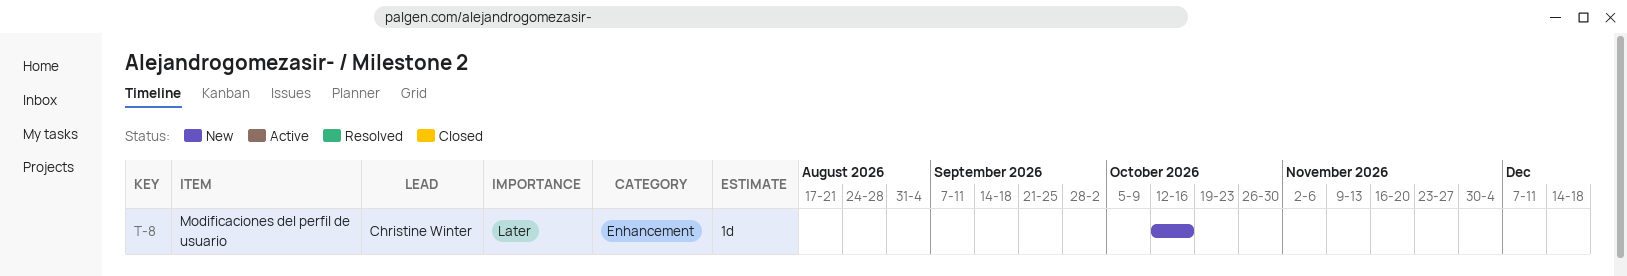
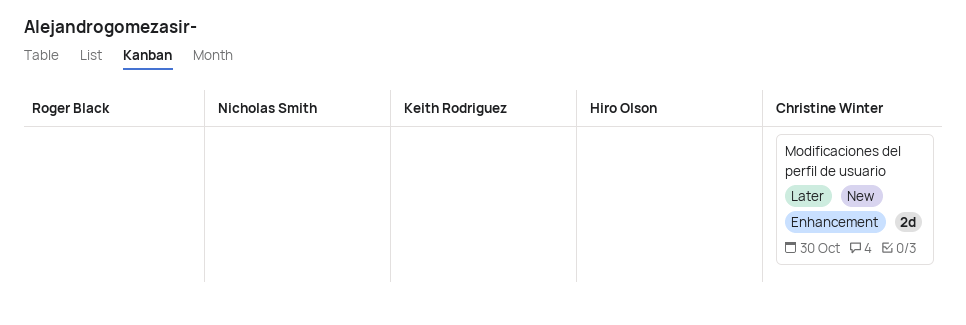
Modificaciones del perfil de usuario, estimate: 1d -> 2d
Modificaciones del perfil de usuario, due: Oct 16 -> Oct 30

